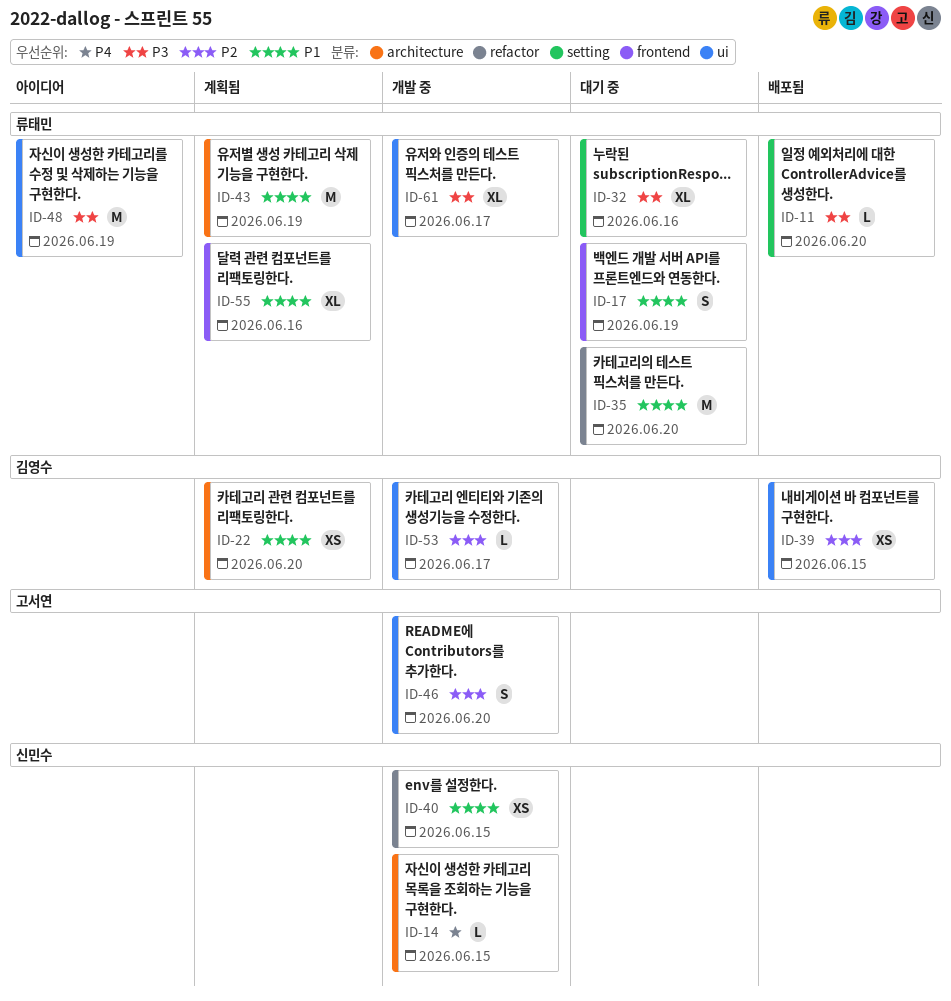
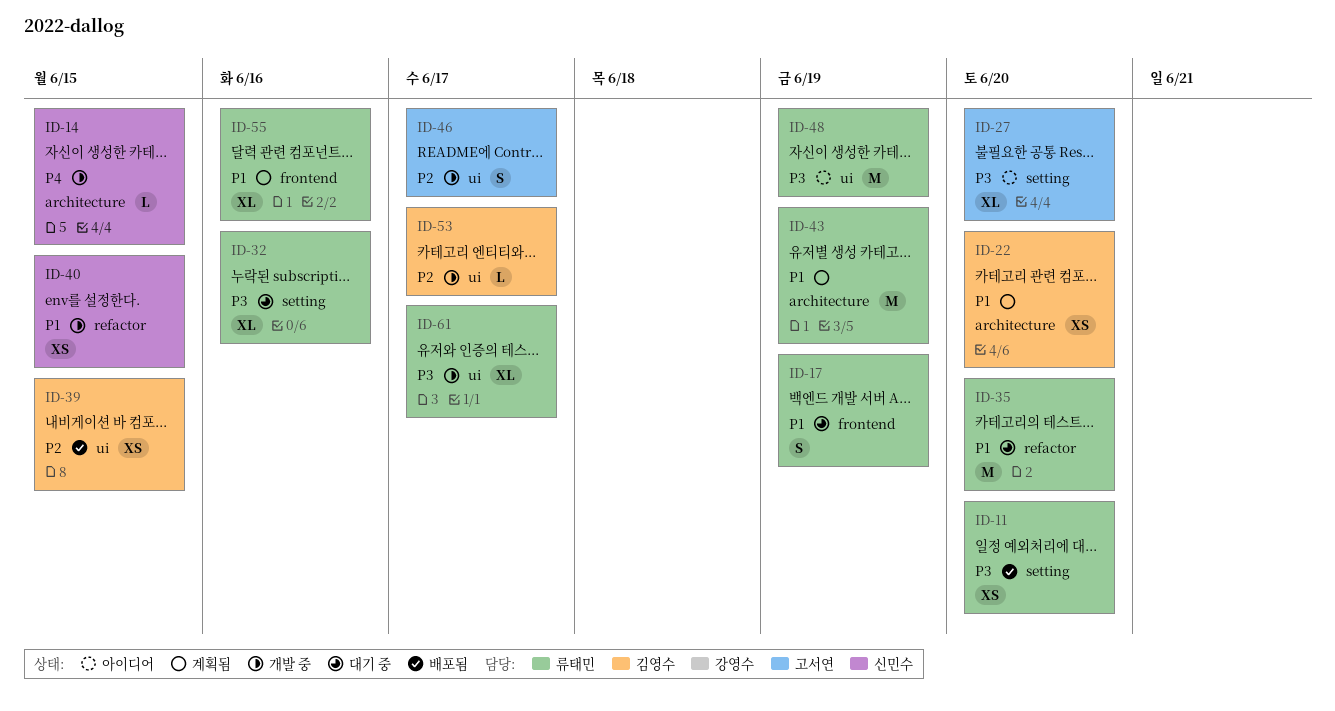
ID-11, estimate: L -> XS
ID-27: none -> present
ID-46, due: Jun 20 -> Jun 17

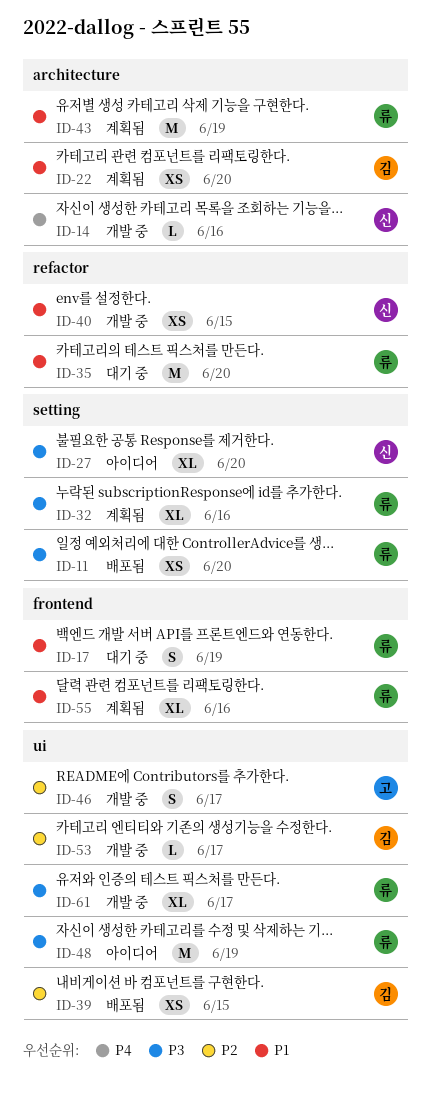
ID-14, due: Jun 15 -> Jun 16
ID-27, owner: 고서연 -> 신민수
ID-32, status: 대기 중 -> 계획됨

